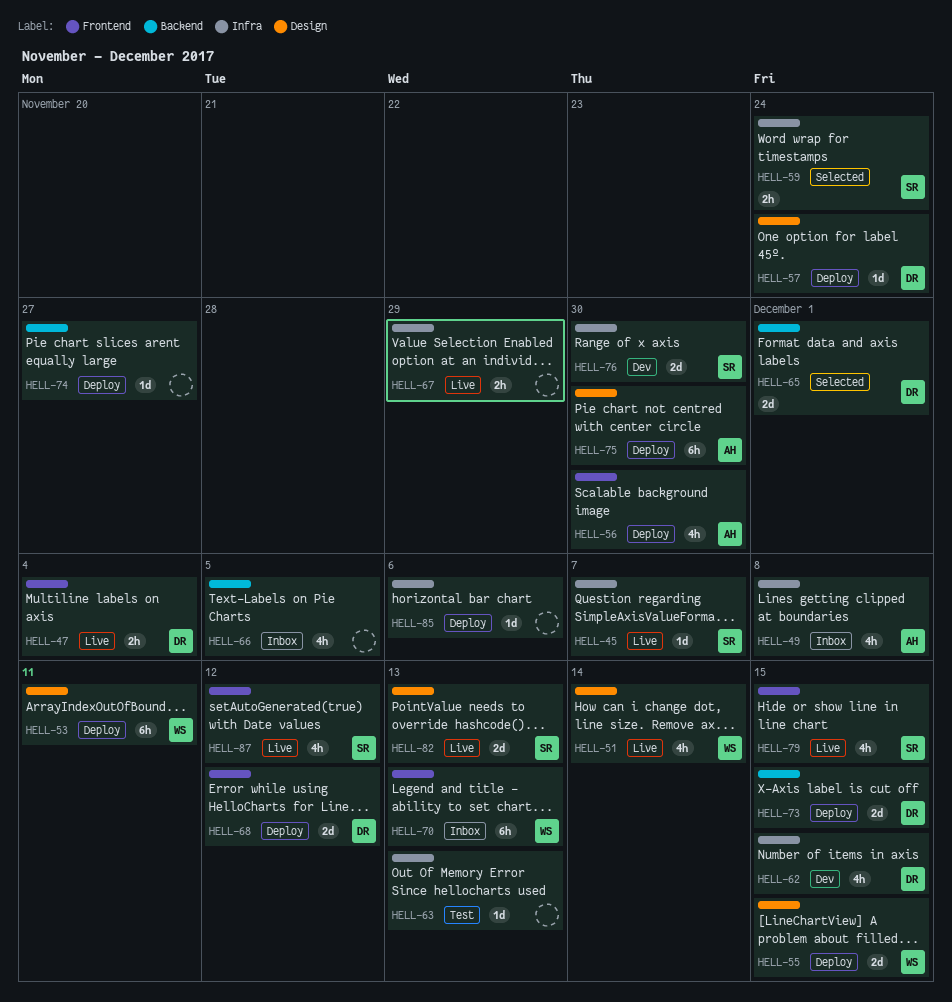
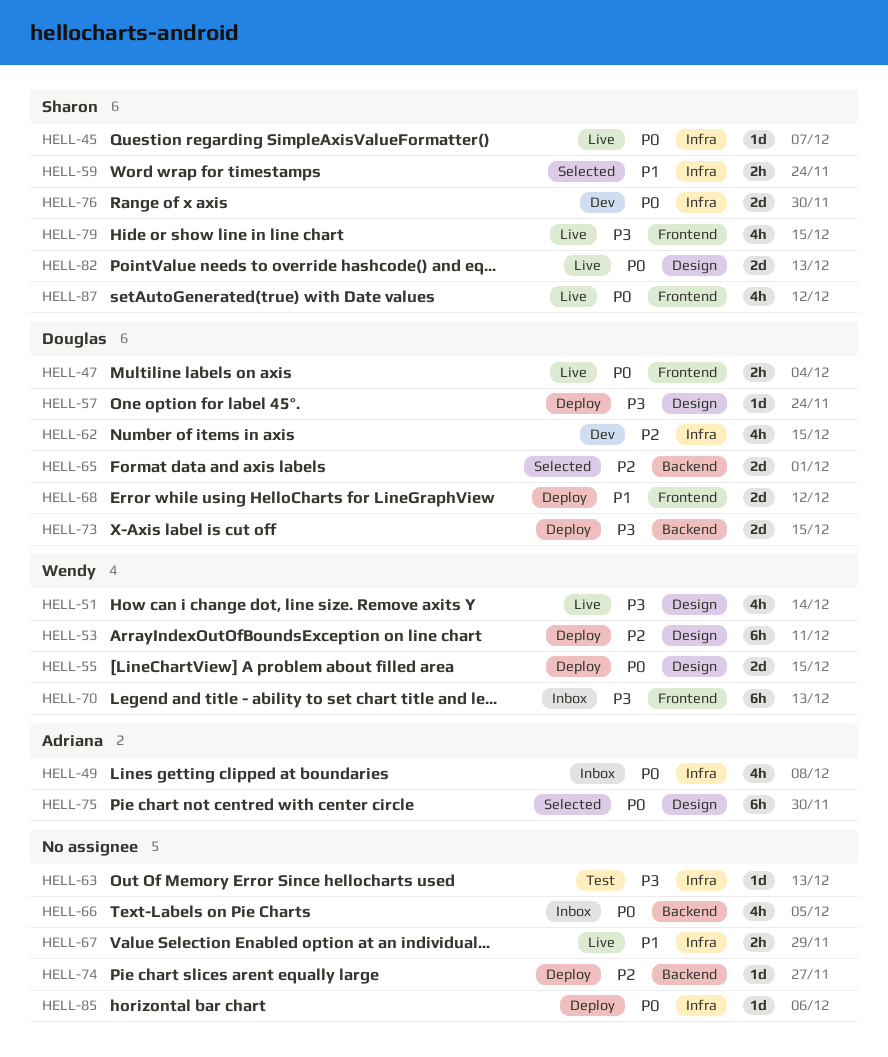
HELL-56: present -> none
HELL-75, status: Deploy -> Selected

